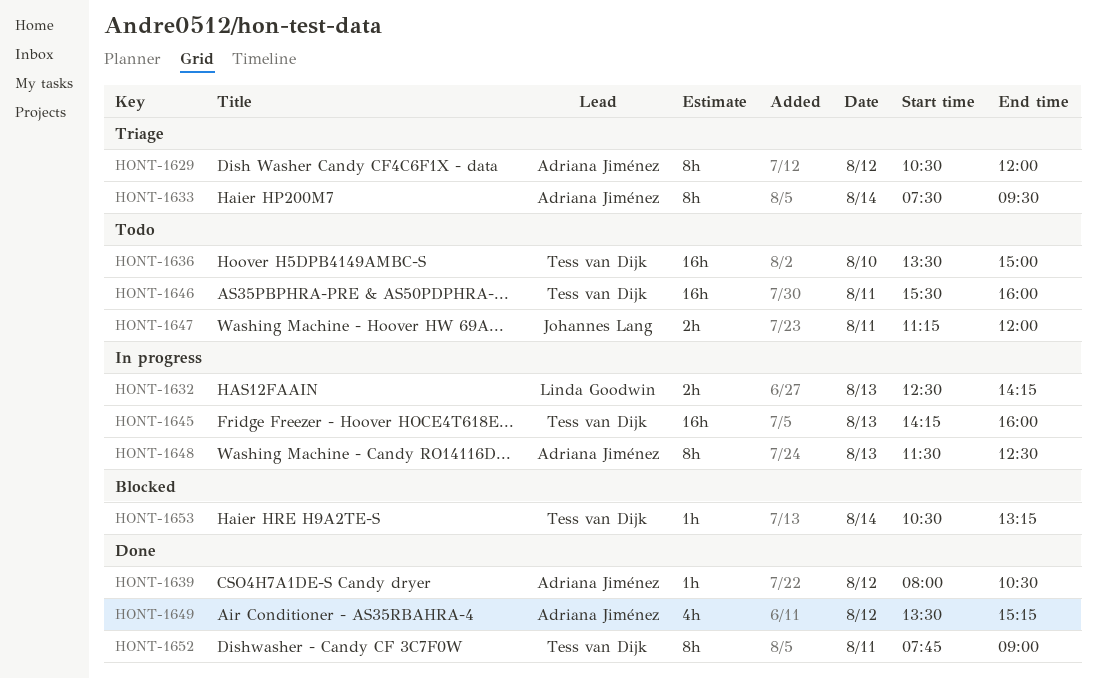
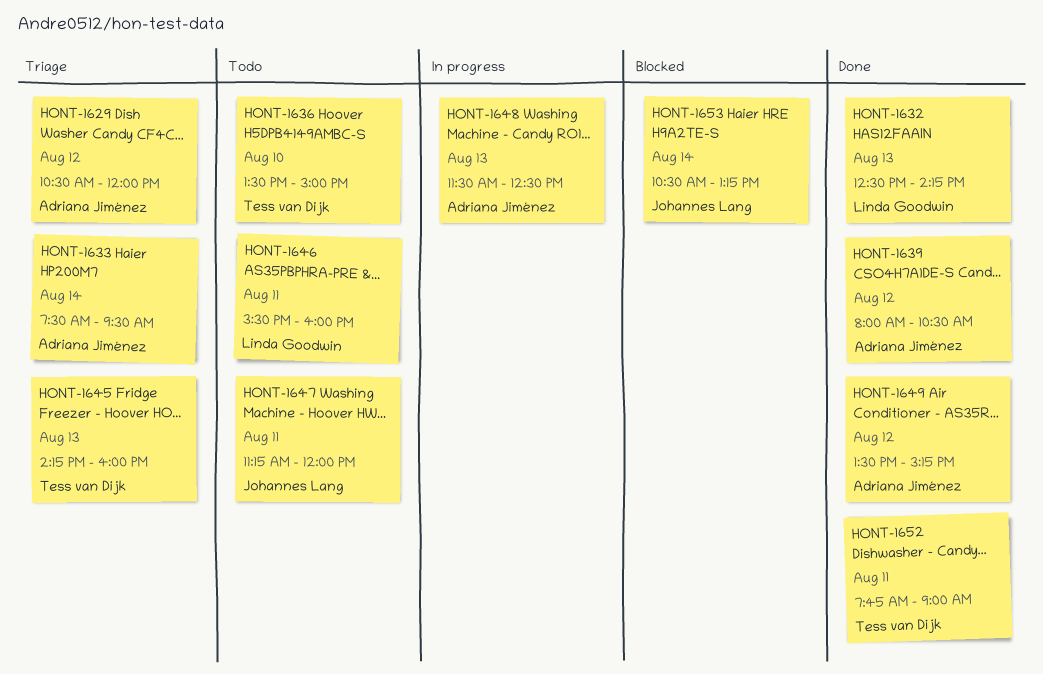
HONT-1632, status: In progress -> Done
HONT-1645, status: In progress -> Triage
HONT-1646, owner: Tess van Dijk -> Linda Goodwin
HONT-1653, owner: Tess van Dijk -> Johannes Lang

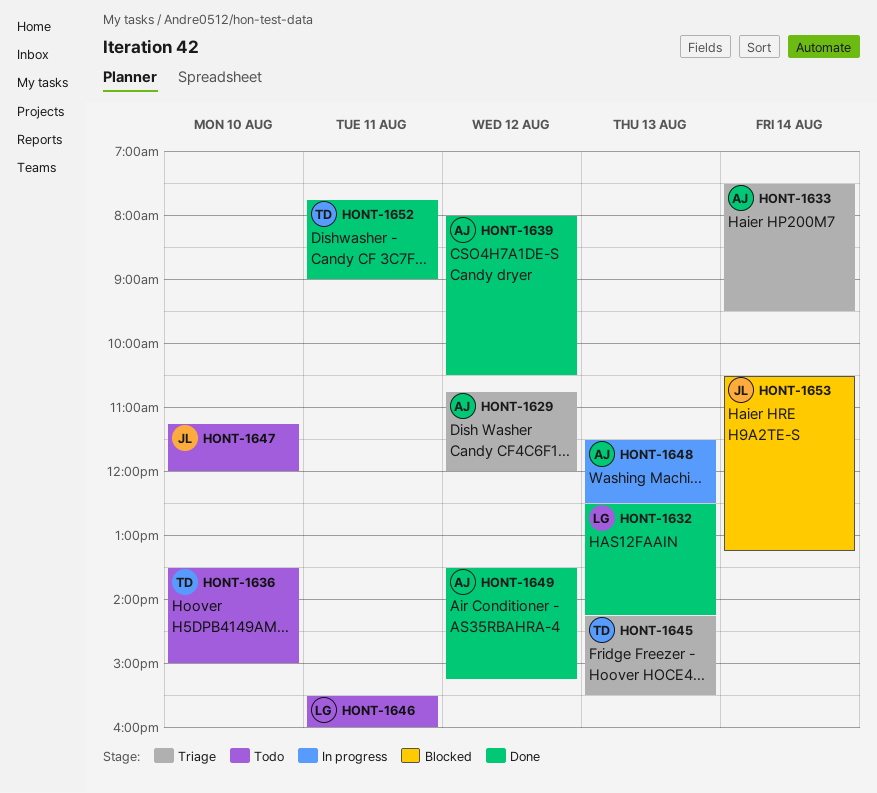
HONT-1629, begins: 10:30 -> 10:45
HONT-1645, ends: 16:00 -> 15:30
HONT-1647, day: Aug 11 -> Aug 10

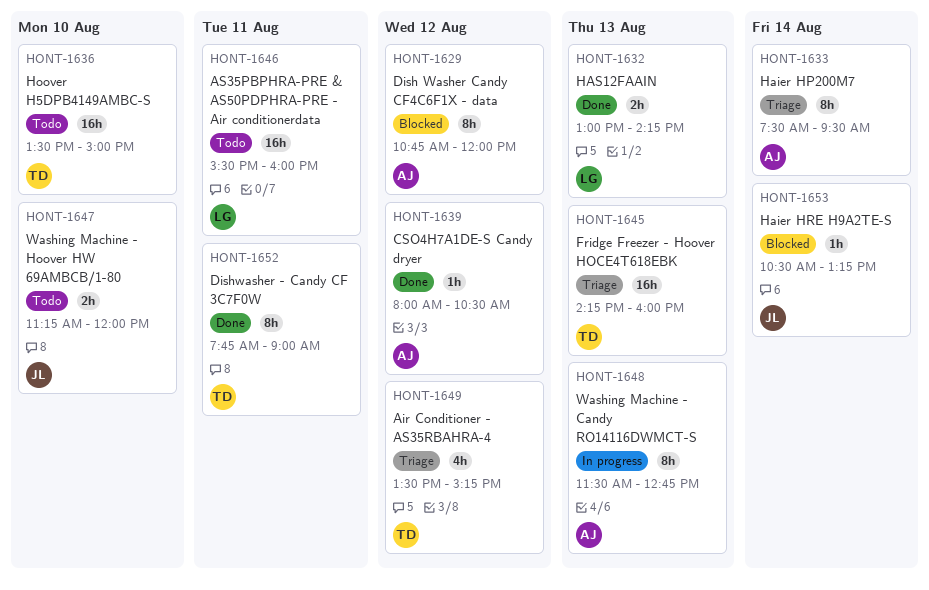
HONT-1629, status: Triage -> Blocked
HONT-1632, begins: 12:30 -> 13:00
HONT-1645, ends: 15:30 -> 16:00
HONT-1648, ends: 12:30 -> 12:45
HONT-1649, status: Done -> Triage
HONT-1649, owner: AJ -> TD

